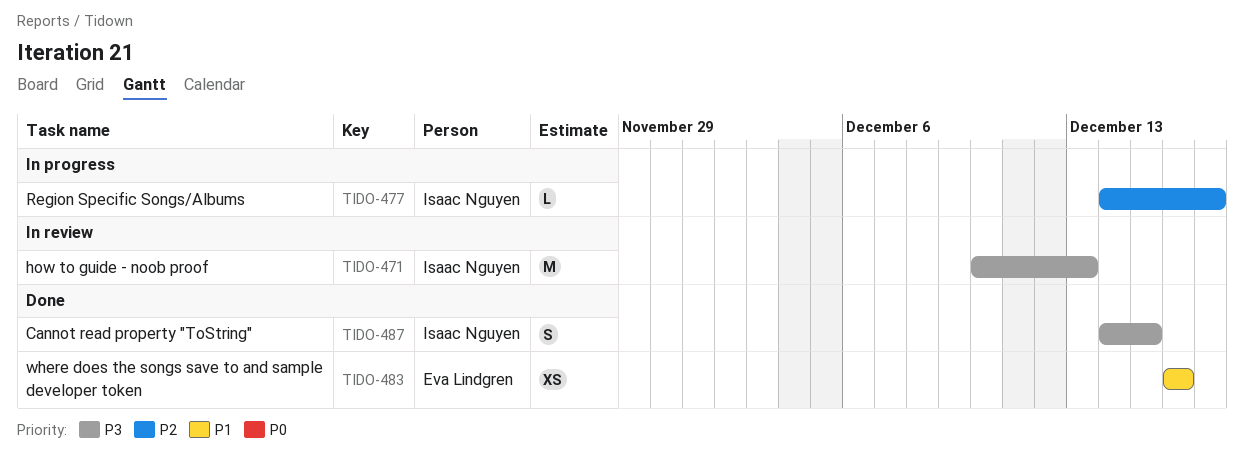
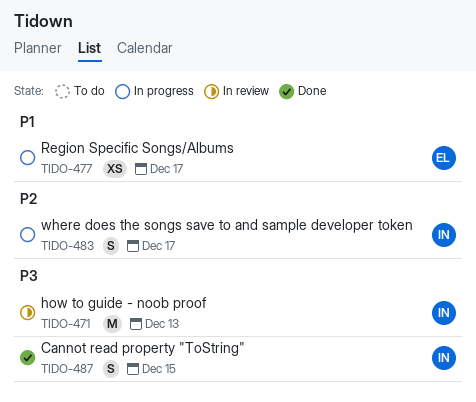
TIDO-477, owner: Isaac Nguyen -> Eva Lindgren
TIDO-477, priority: P2 -> P1
TIDO-477, estimate: L -> XS
TIDO-483, status: Done -> In progress
TIDO-483, owner: Eva Lindgren -> Isaac Nguyen
TIDO-483, priority: P1 -> P2
TIDO-483, estimate: XS -> S
TIDO-483, due: Dec 16 -> Dec 17

